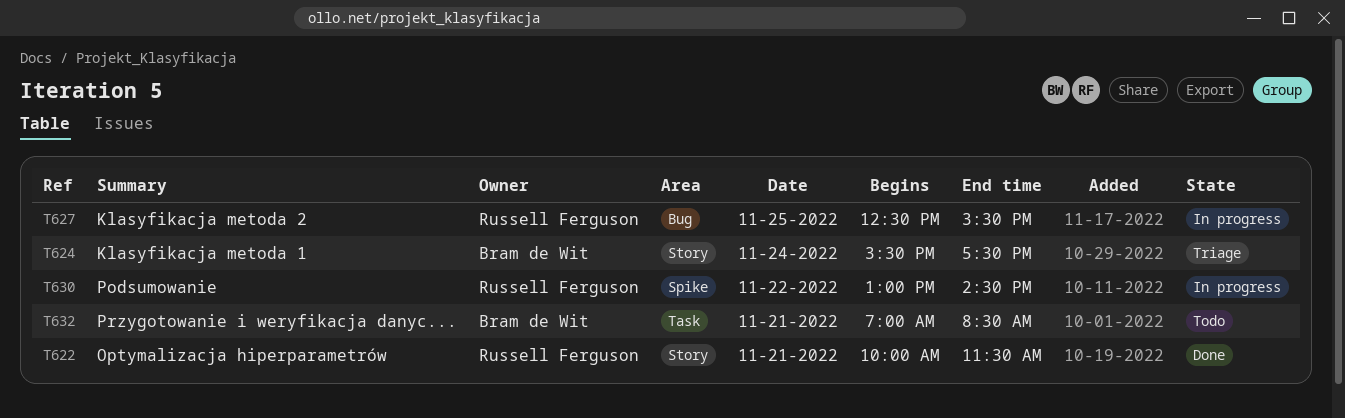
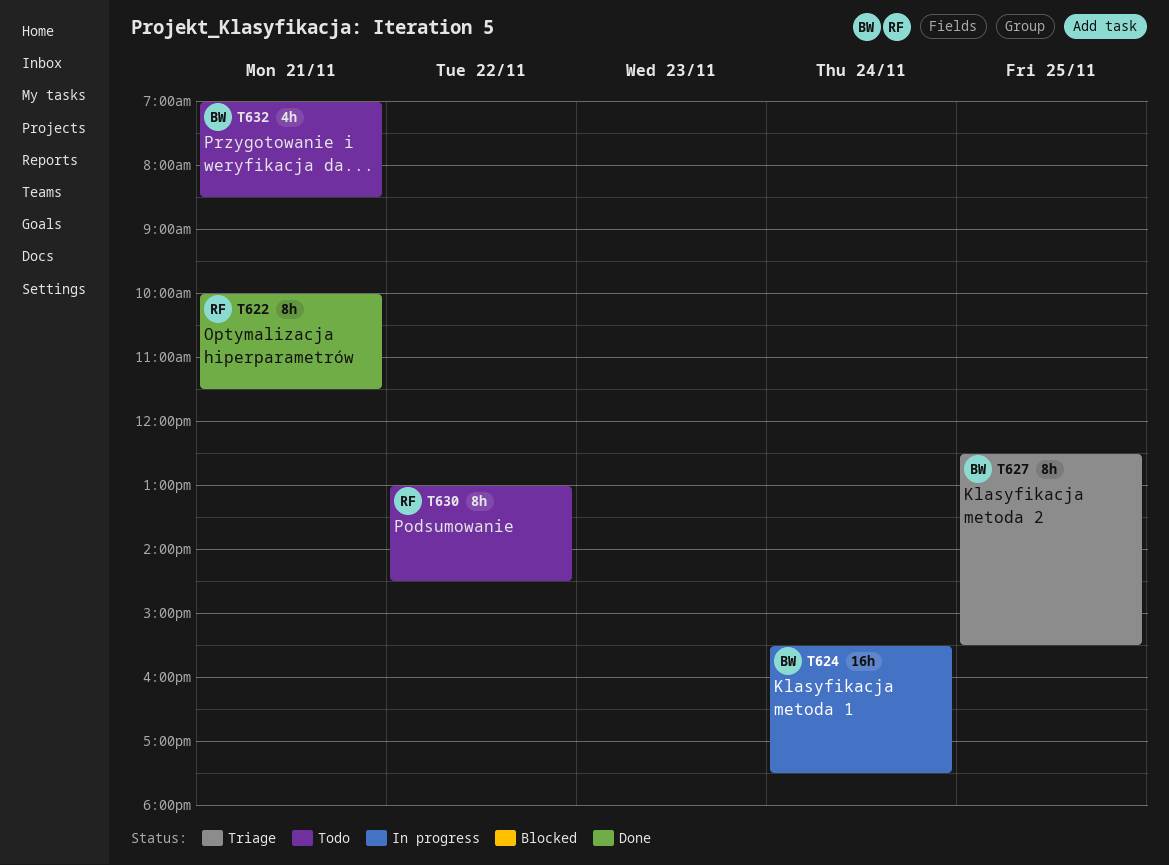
T624, status: Triage -> In progress
T627, status: In progress -> Triage
T627, owner: Russell Ferguson -> Bram de Wit
T630, status: In progress -> Todo

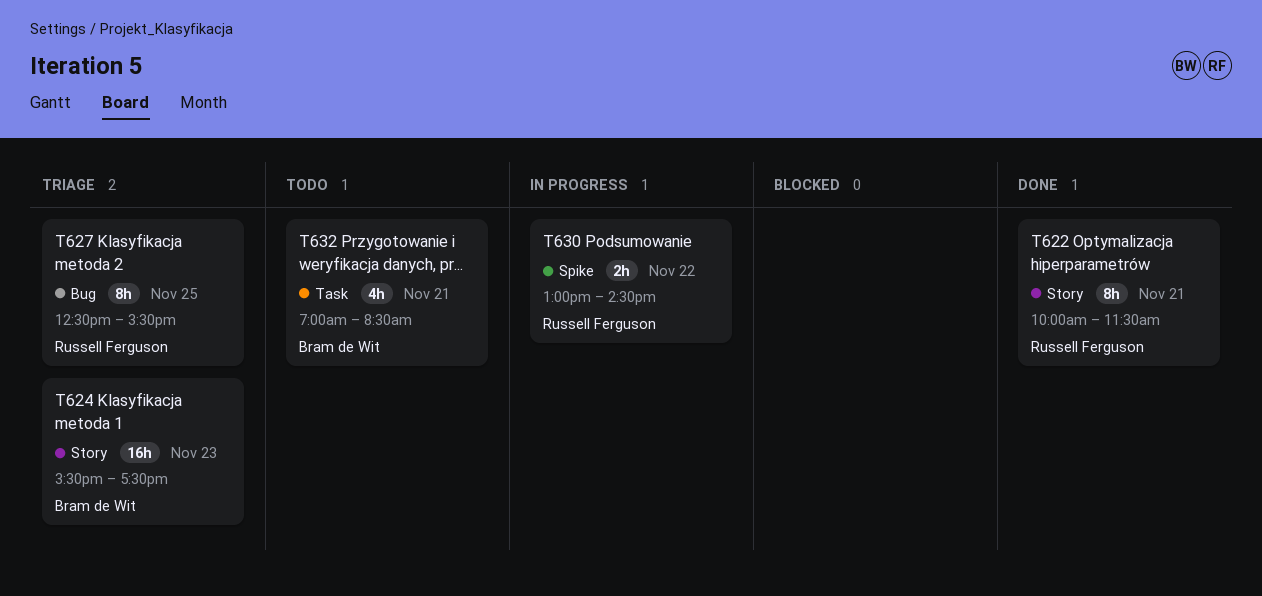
T624, status: In progress -> Triage
T624, day: Nov 24 -> Nov 23
T627, owner: Bram de Wit -> Russell Ferguson
T630, status: Todo -> In progress
T630, estimate: 8h -> 2h

